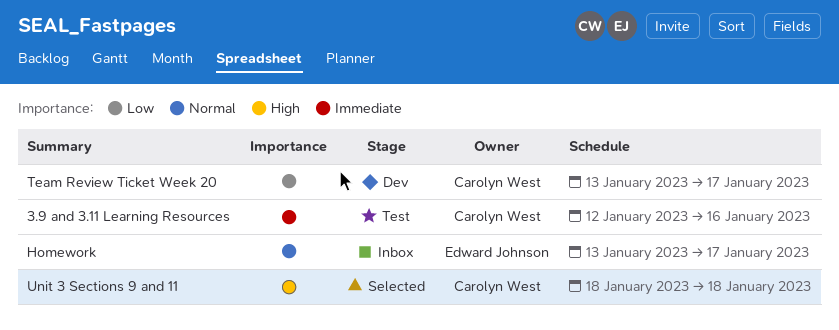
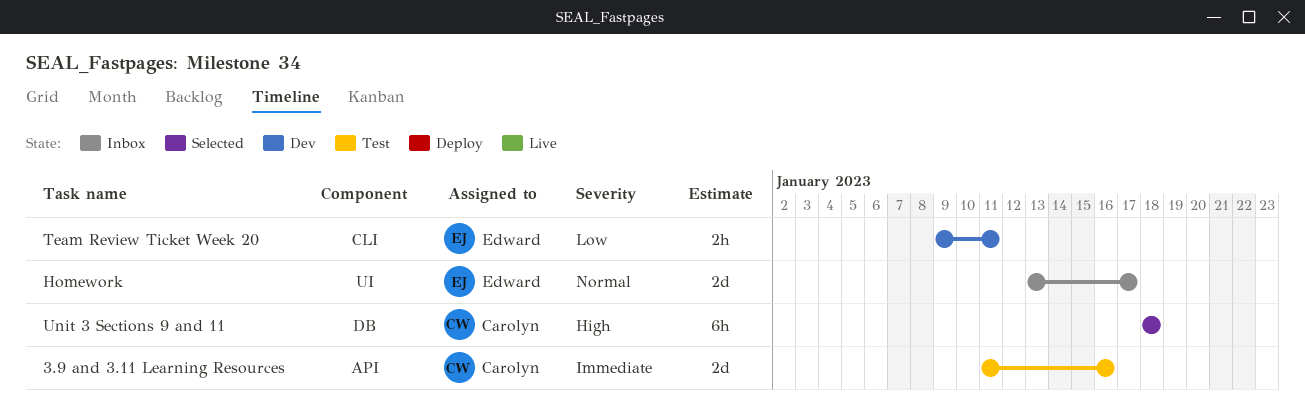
3.9 and 3.11 Learning Resources, start: Jan 12 -> Jan 11
Team Review Ticket Week 20, owner: Carolyn West -> Edward Johnson
Team Review Ticket Week 20, start: Jan 13 -> Jan 9
Team Review Ticket Week 20, due: Jan 17 -> Jan 11

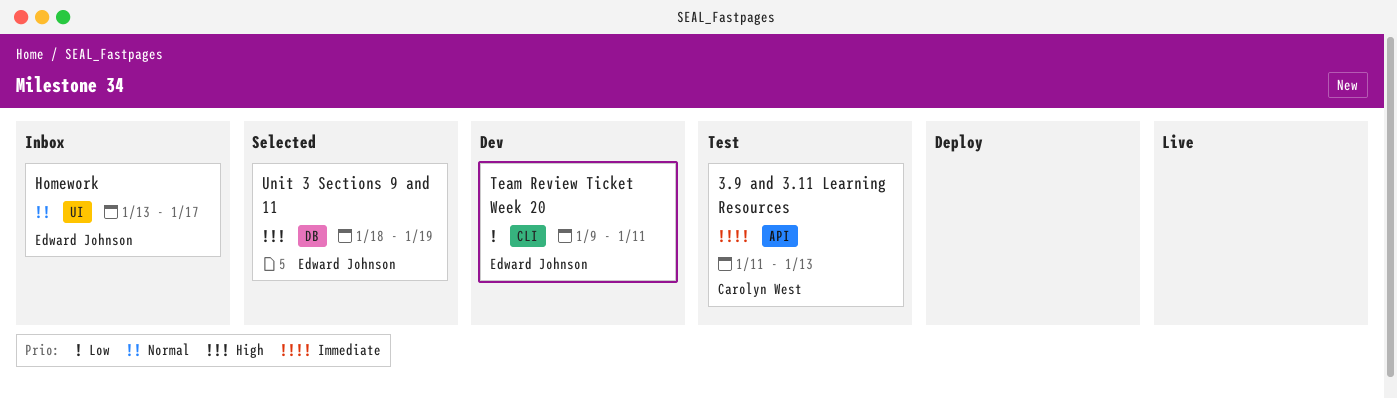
3.9 and 3.11 Learning Resources, due: Jan 16 -> Jan 13
Unit 3 Sections 9 and 11, owner: Carolyn West -> Edward Johnson
Unit 3 Sections 9 and 11, due: Jan 18 -> Jan 19

